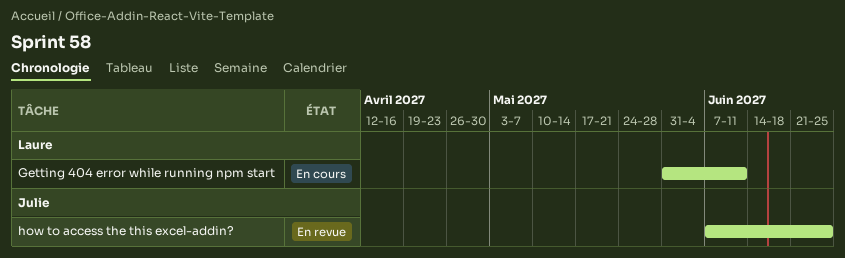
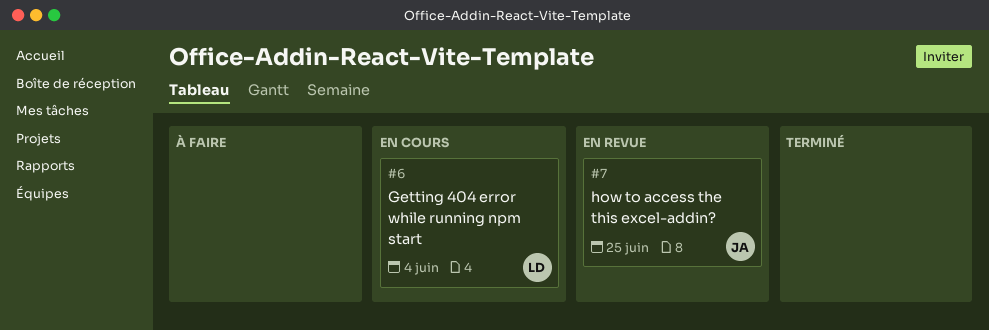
Getting 404 error while running npm start, due: Jun 11 -> Jun 4

